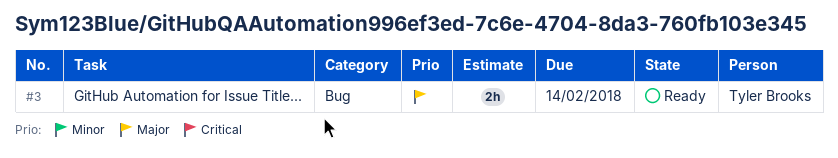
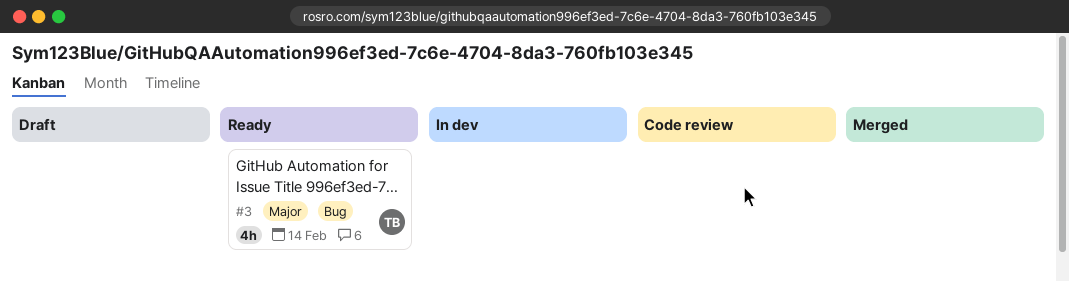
#3, estimate: 2h -> 4h

